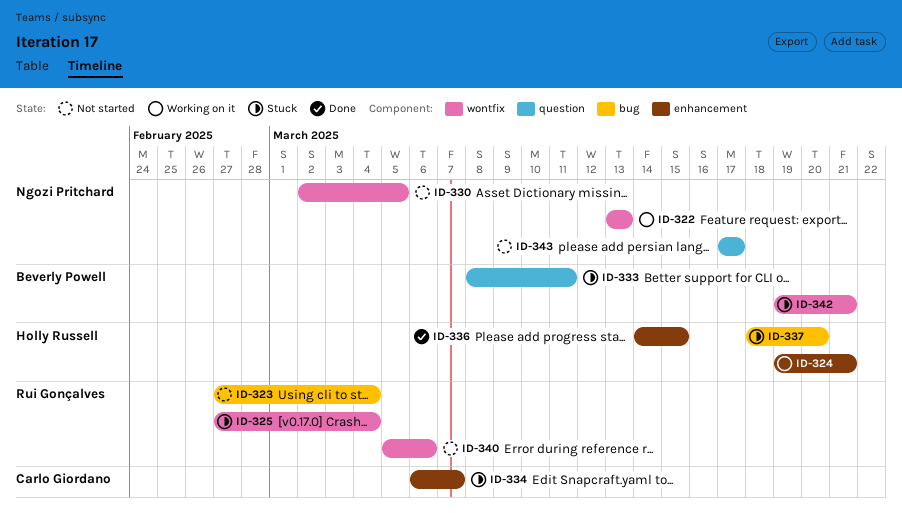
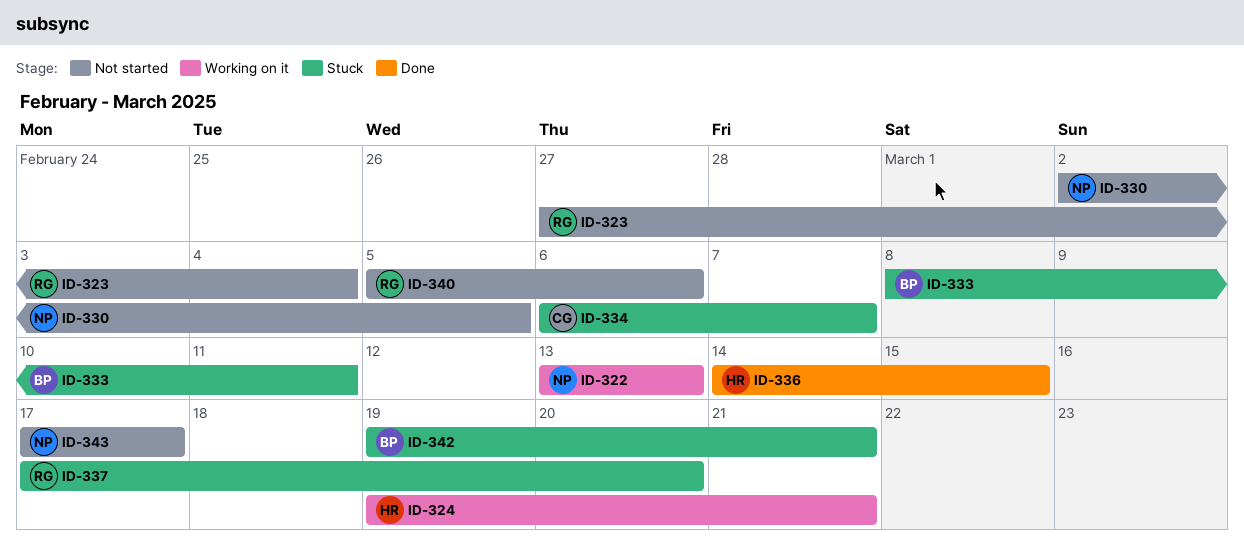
ID-325: present -> none
ID-337, owner: Holly Russell -> Rui Gonçalves
ID-337, start: Mar 18 -> Mar 17

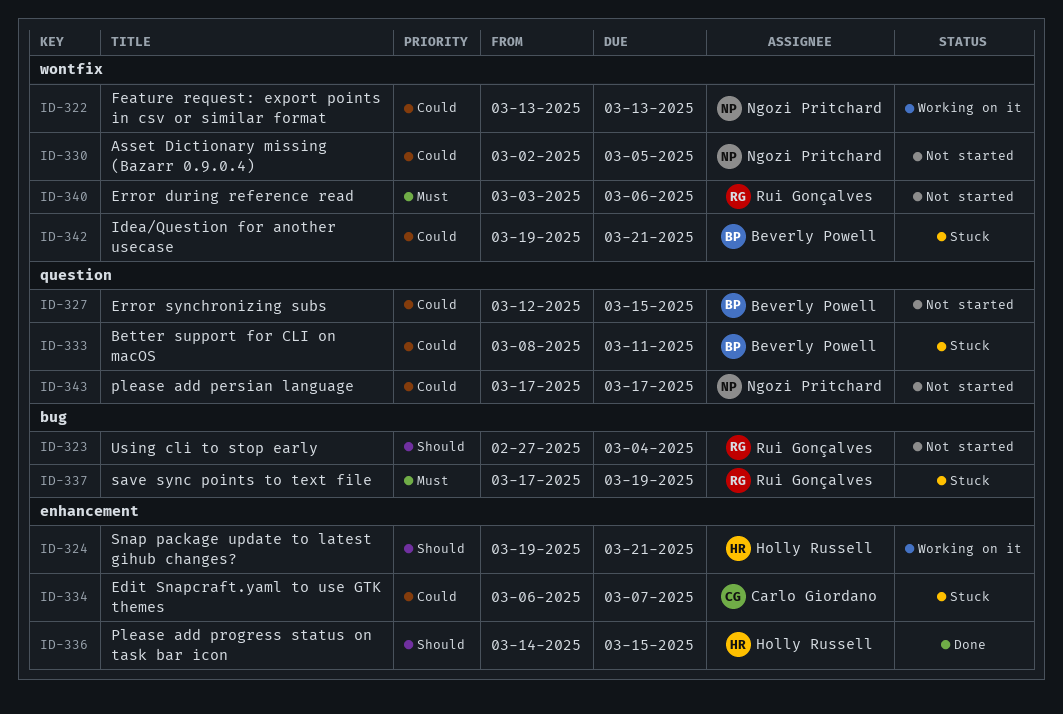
ID-327: none -> present
ID-337, due: Mar 20 -> Mar 19
ID-340, start: Mar 5 -> Mar 3

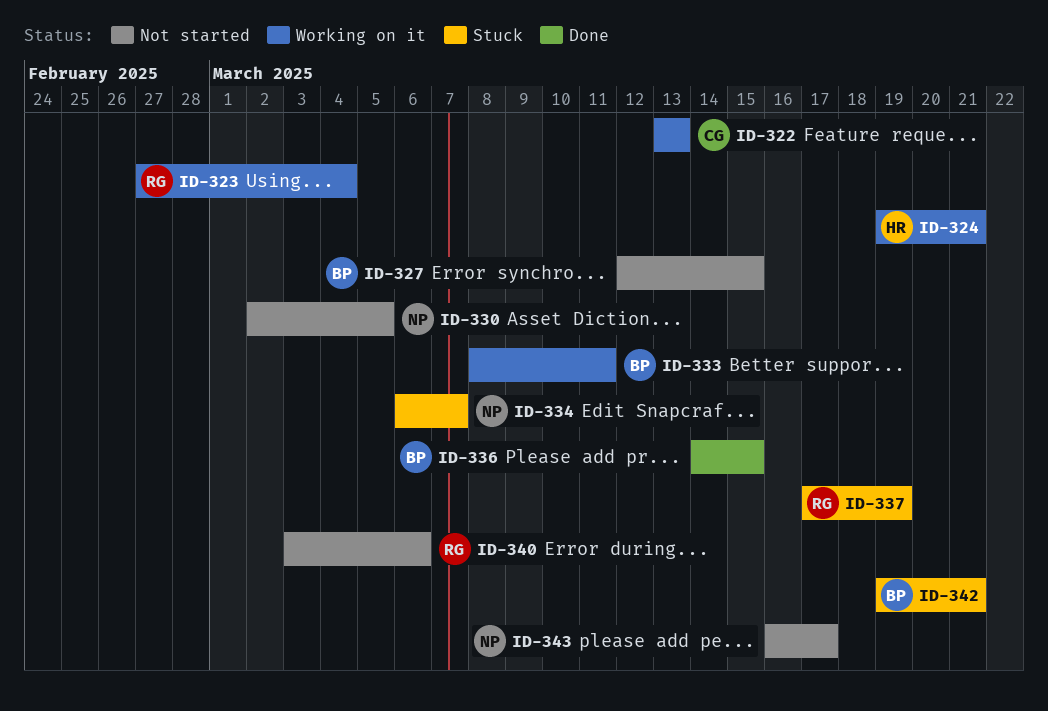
ID-322, owner: Ngozi Pritchard -> Carlo Giordano
ID-323, status: Not started -> Working on it
ID-333, status: Stuck -> Working on it
ID-334, owner: Carlo Giordano -> Ngozi Pritchard
ID-336, owner: Holly Russell -> Beverly Powell
ID-343, start: Mar 17 -> Mar 16

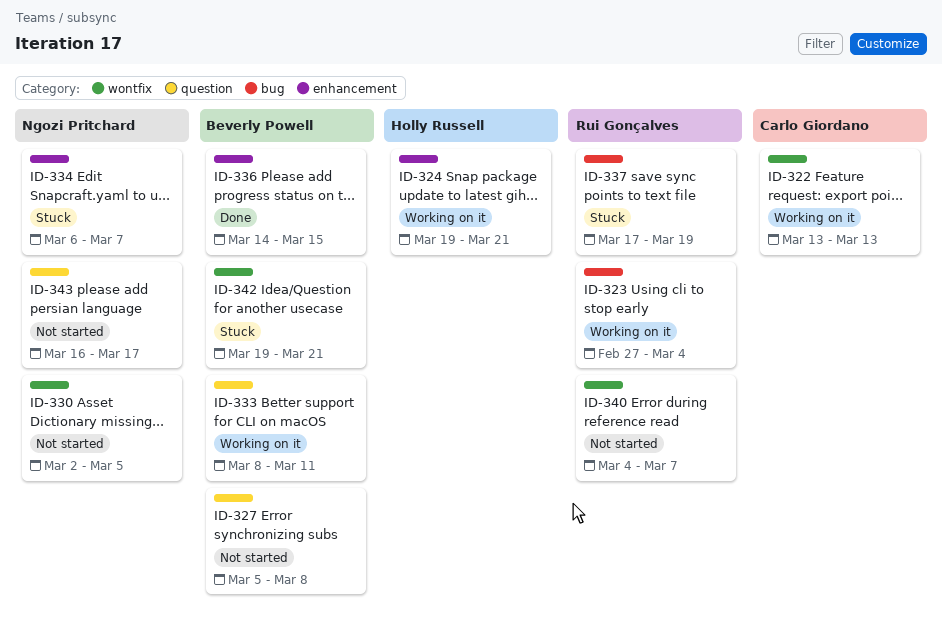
ID-327, start: Mar 12 -> Mar 5
ID-327, due: Mar 15 -> Mar 8
ID-340, start: Mar 3 -> Mar 4
ID-340, due: Mar 6 -> Mar 7

